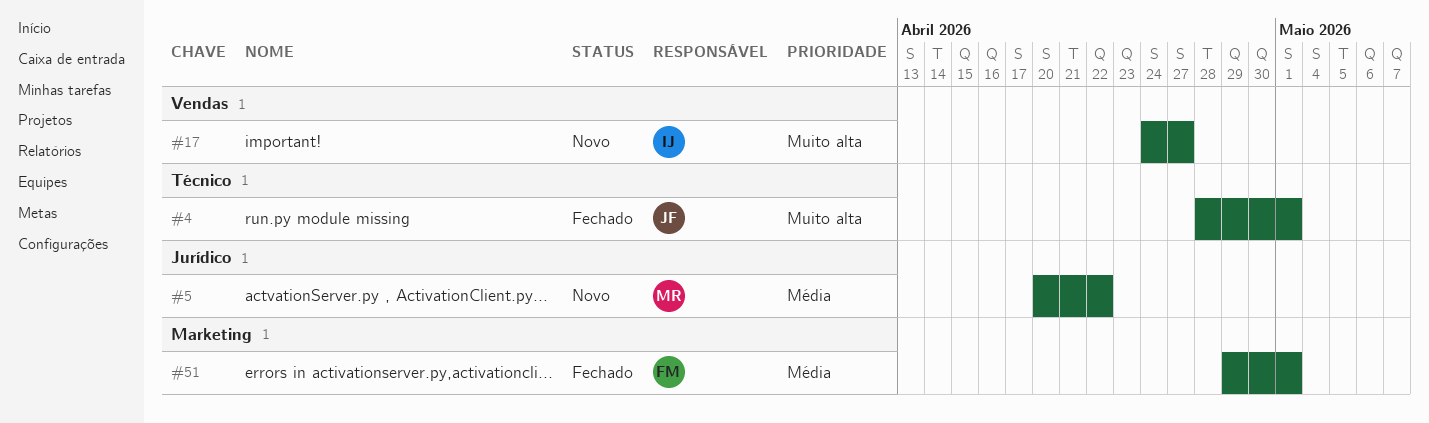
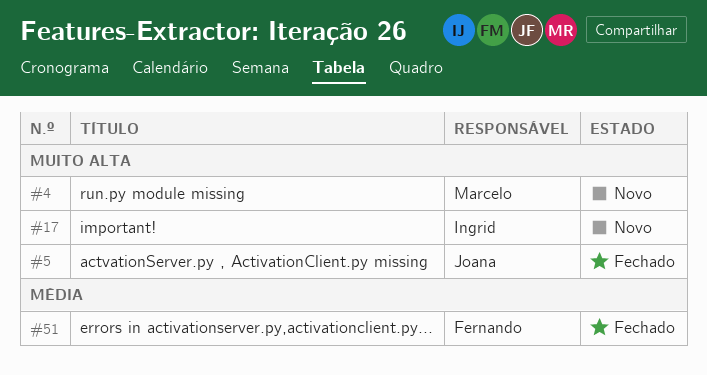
#4, status: Fechado -> Novo
#4, owner: Joana -> Marcelo
#5, status: Novo -> Fechado
#5, owner: Marcelo -> Joana
#5, priority: Média -> Muito alta

